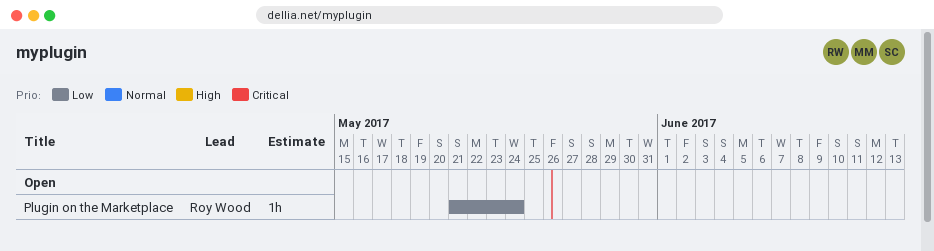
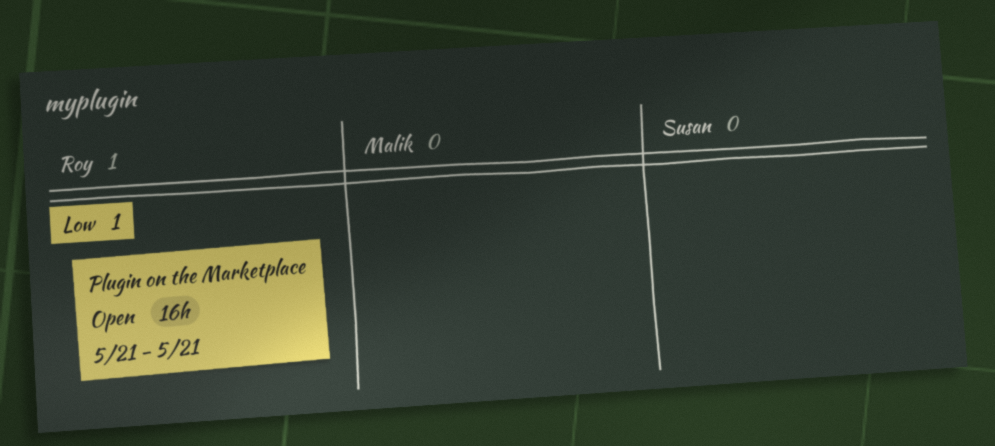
Plugin on the Marketplace, estimate: 1h -> 16h
Plugin on the Marketplace, due: May 24 -> May 21

